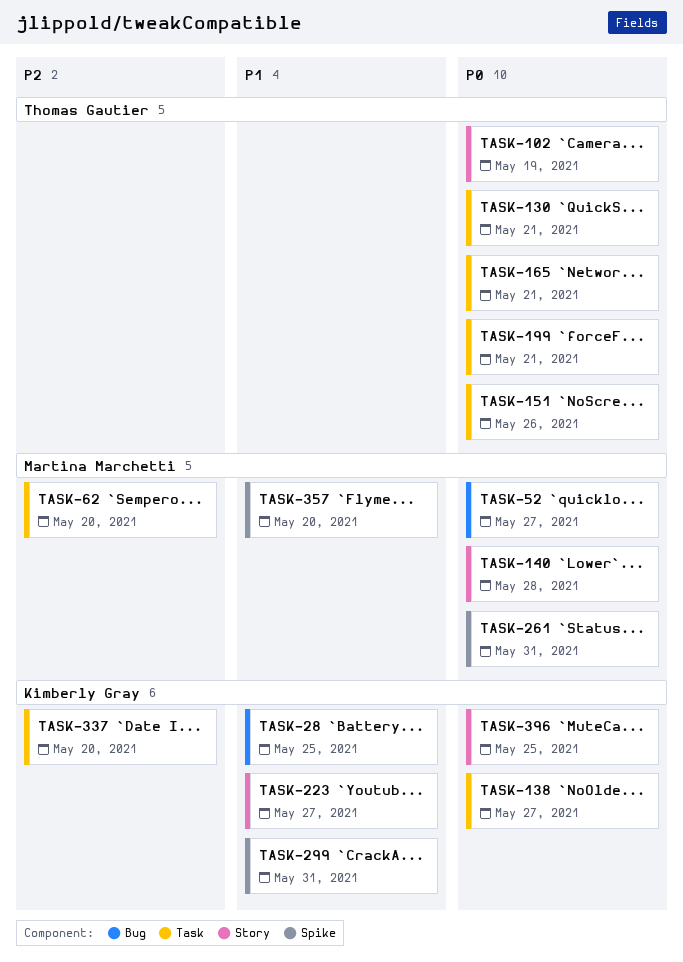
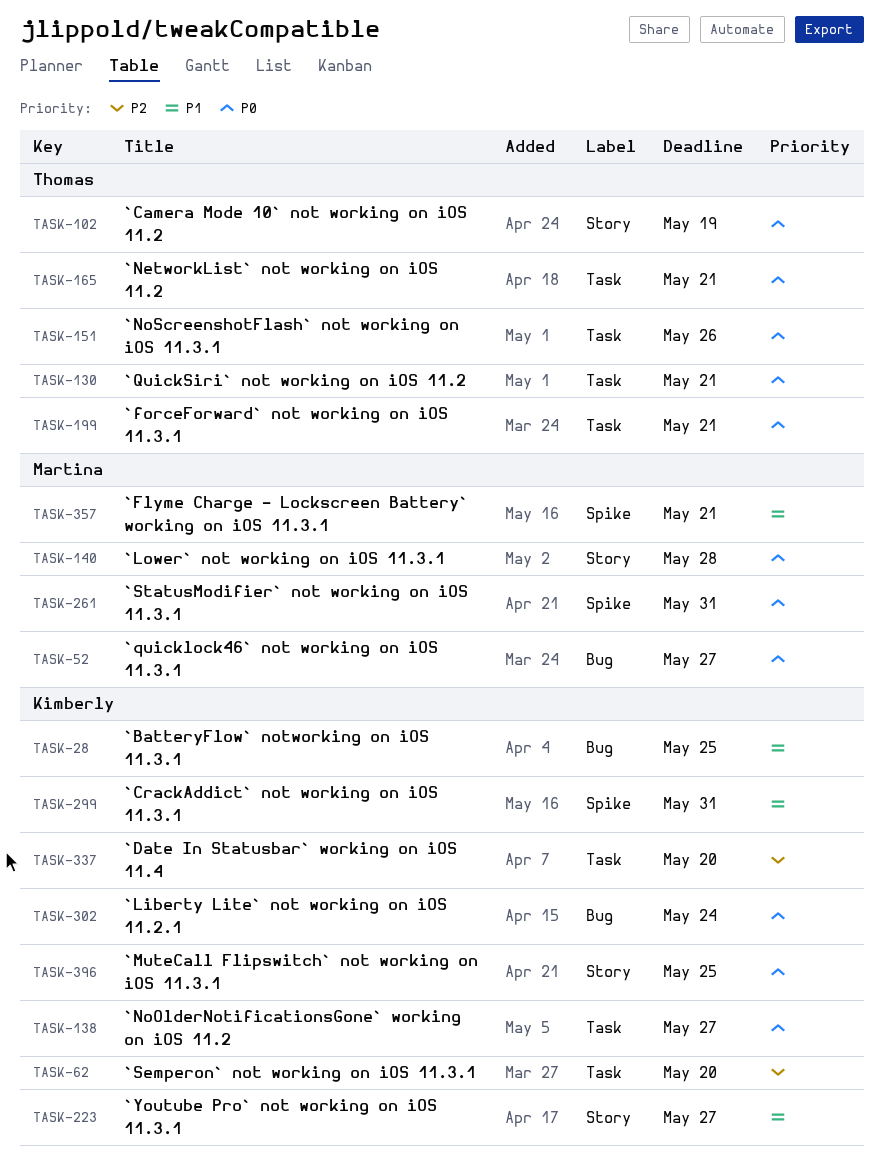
TASK-62, owner: Martina Marchetti -> Kimberly Gray
TASK-302: none -> present
TASK-357, due: May 20 -> May 21

